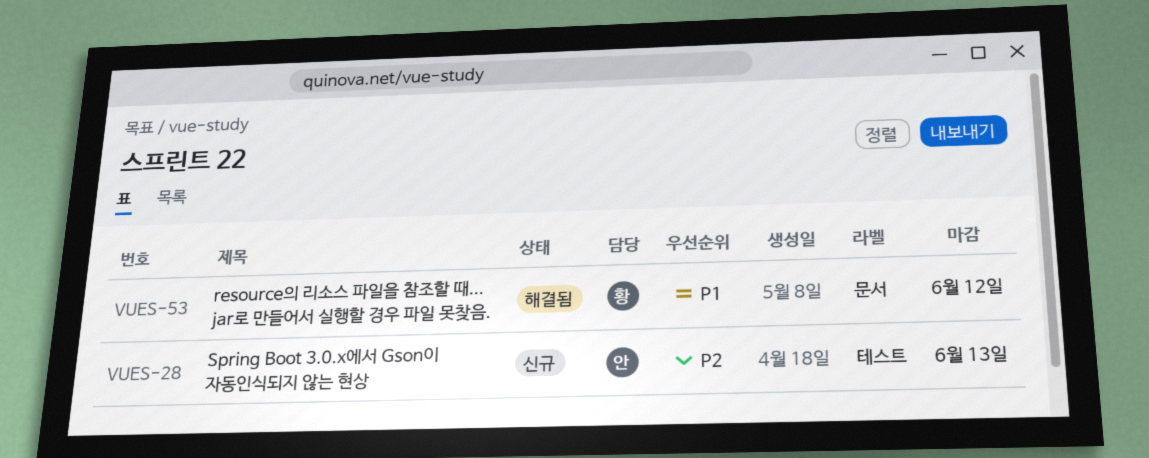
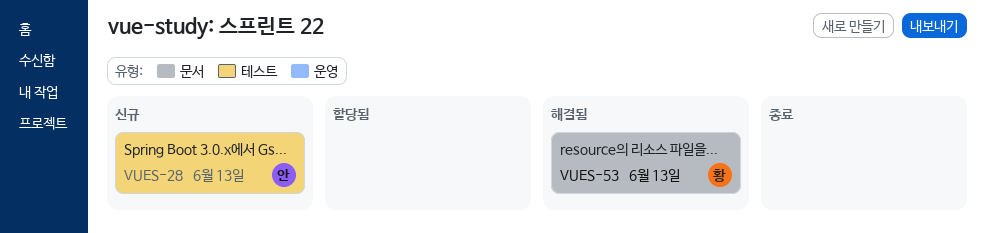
VUES-53, due: Jun 12 -> Jun 13

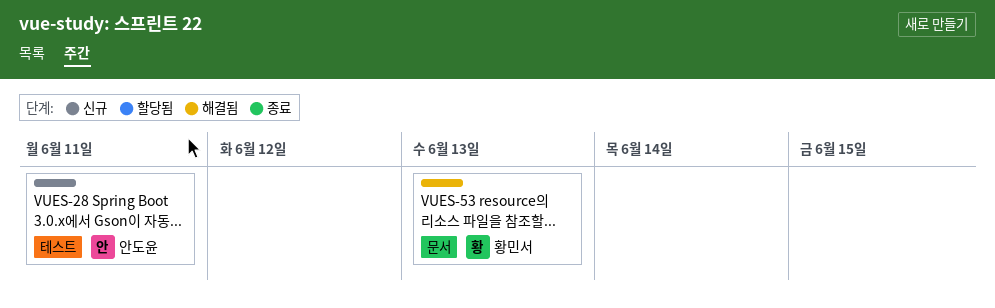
VUES-28, due: Jun 13 -> Jun 11

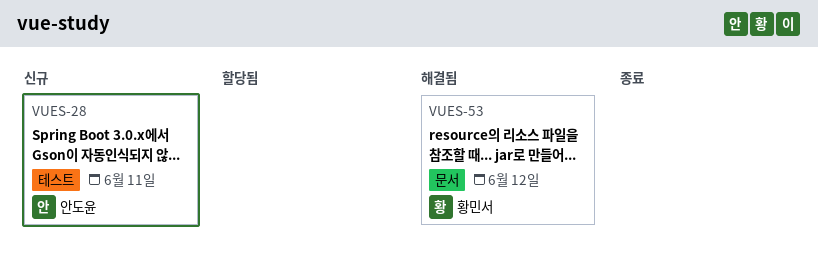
VUES-53, due: Jun 13 -> Jun 12

